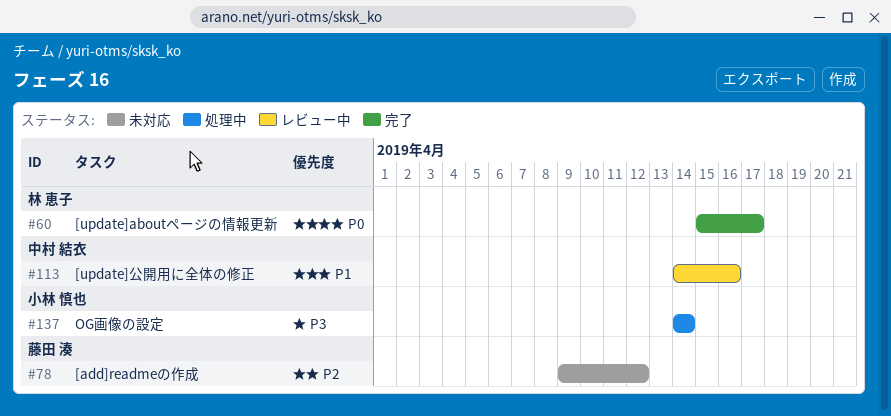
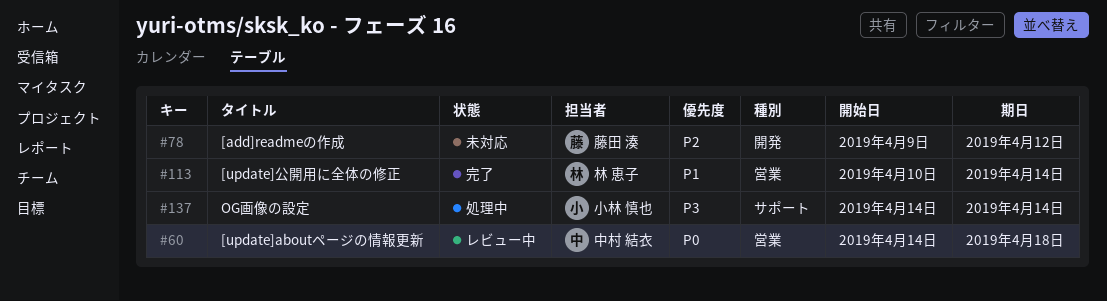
#60, status: 完了 -> レビュー中
#60, owner: 林 恵子 -> 中村 結衣
#60, start: Apr 15 -> Apr 14
#60, due: Apr 17 -> Apr 18
#113, status: レビュー中 -> 完了
#113, owner: 中村 結衣 -> 林 恵子
#113, start: Apr 14 -> Apr 10
#113, due: Apr 16 -> Apr 14

